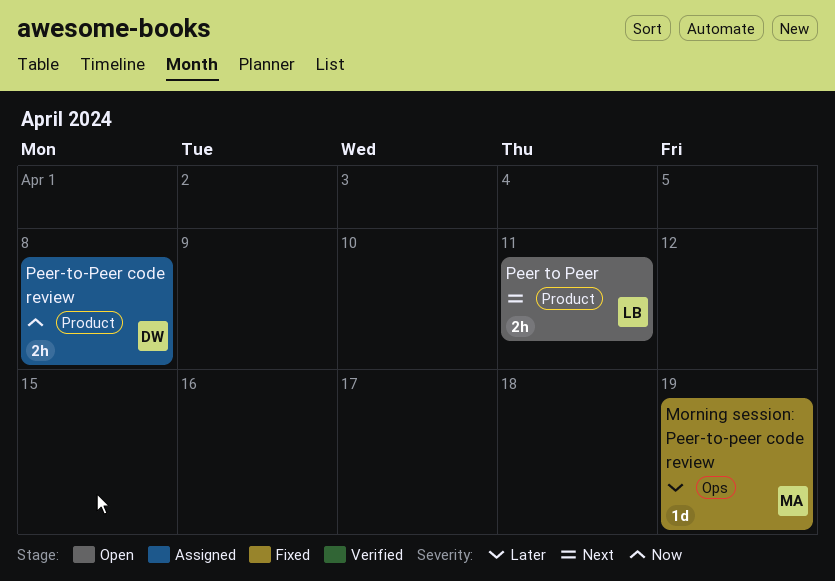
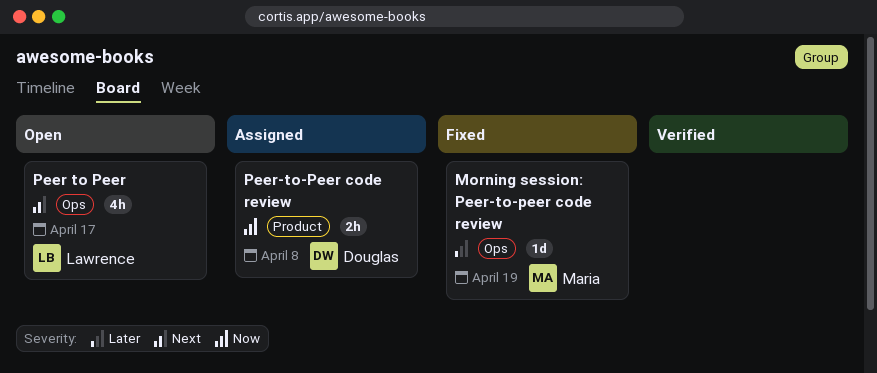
Peer to Peer, label: Product -> Ops
Peer to Peer, estimate: 2h -> 4h
Peer to Peer, due: Apr 11 -> Apr 17

